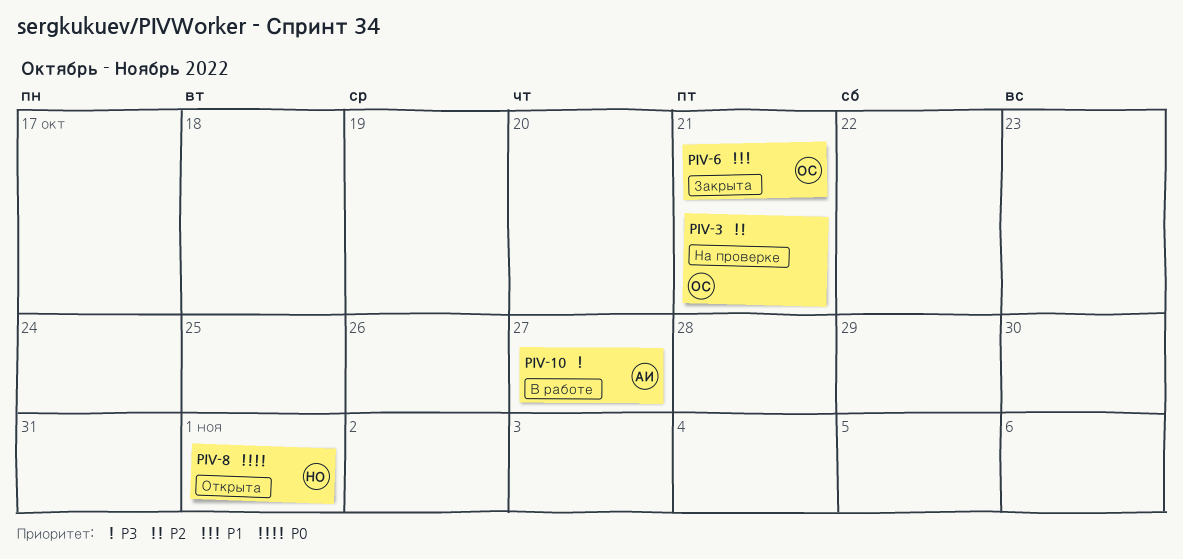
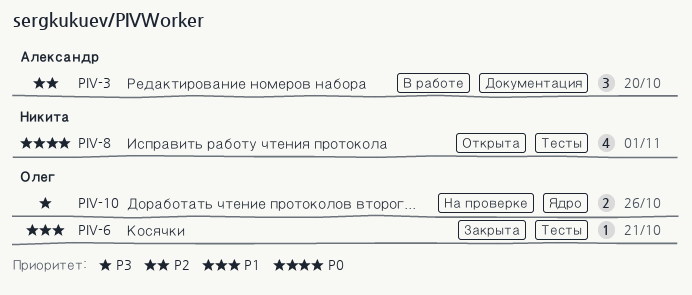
PIV-3, status: На проверке -> В работе
PIV-3, owner: Олег -> Александр
PIV-3, due: Oct 21 -> Oct 20
PIV-10, status: В работе -> На проверке
PIV-10, owner: Александр -> Олег
PIV-10, due: Oct 27 -> Oct 26

